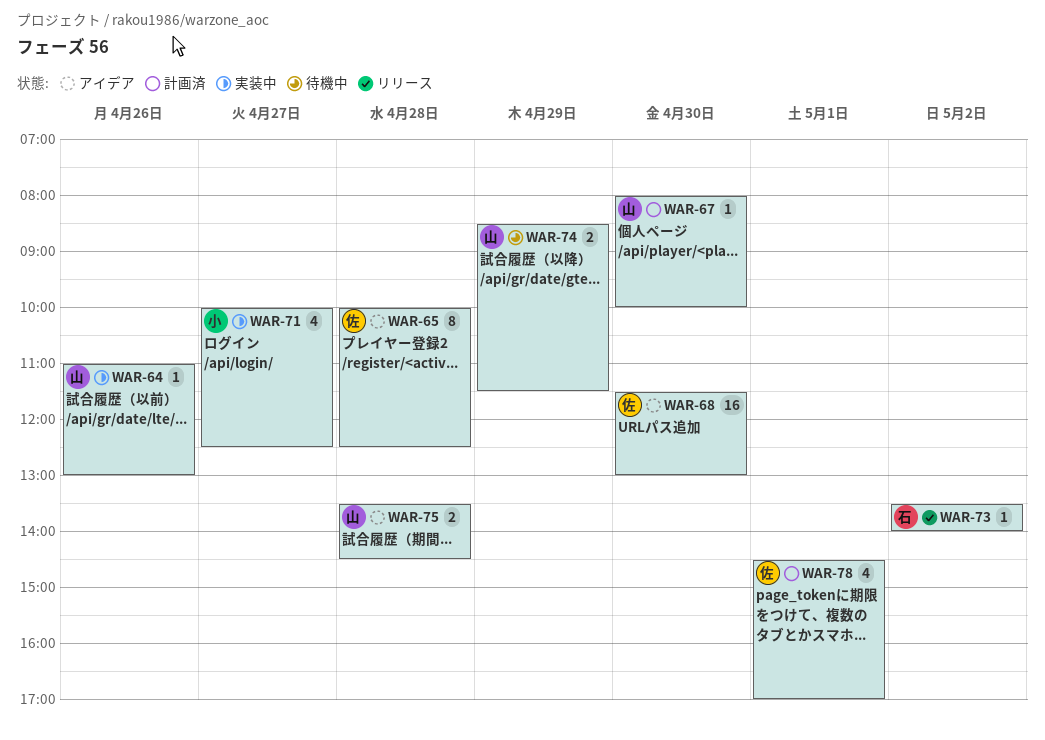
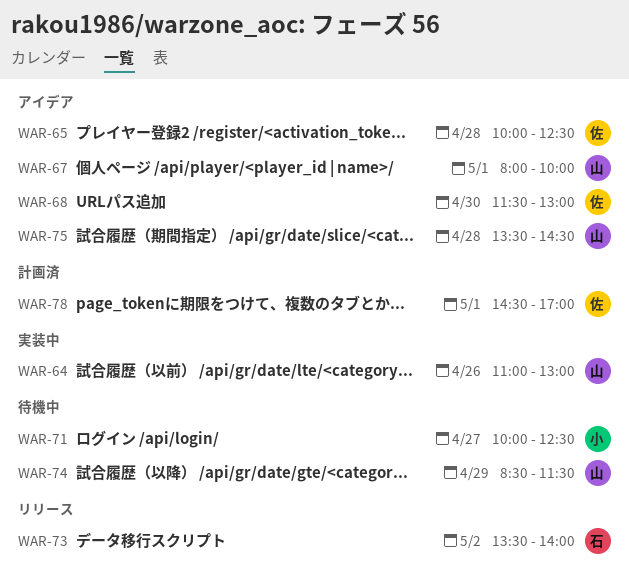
WAR-67, status: 計画済 -> アイデア
WAR-67, day: Apr 30 -> May 1
WAR-71, status: 実装中 -> 待機中

